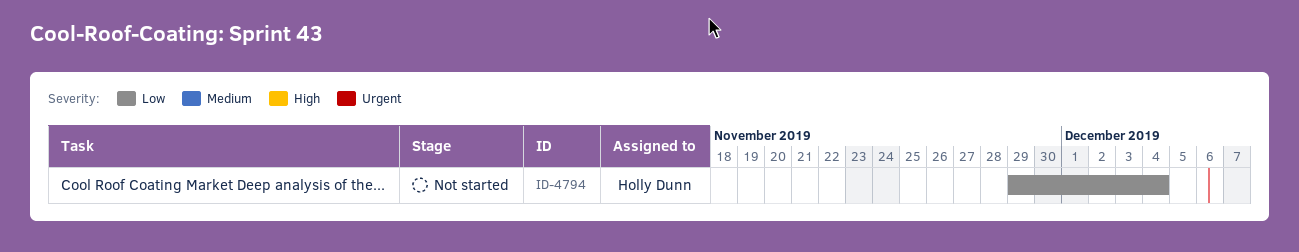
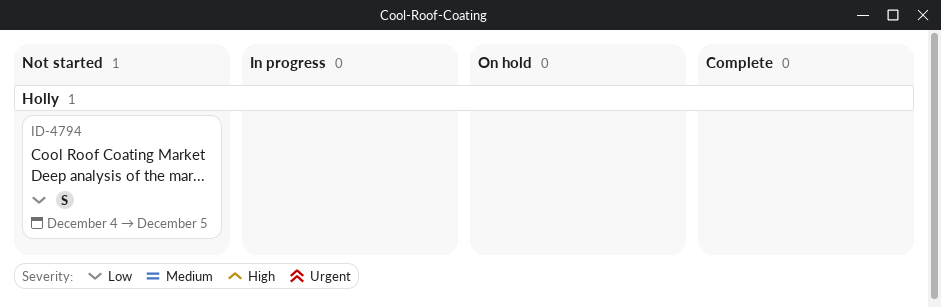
ID-4794, start: Nov 29 -> Dec 4
ID-4794, due: Dec 4 -> Dec 5

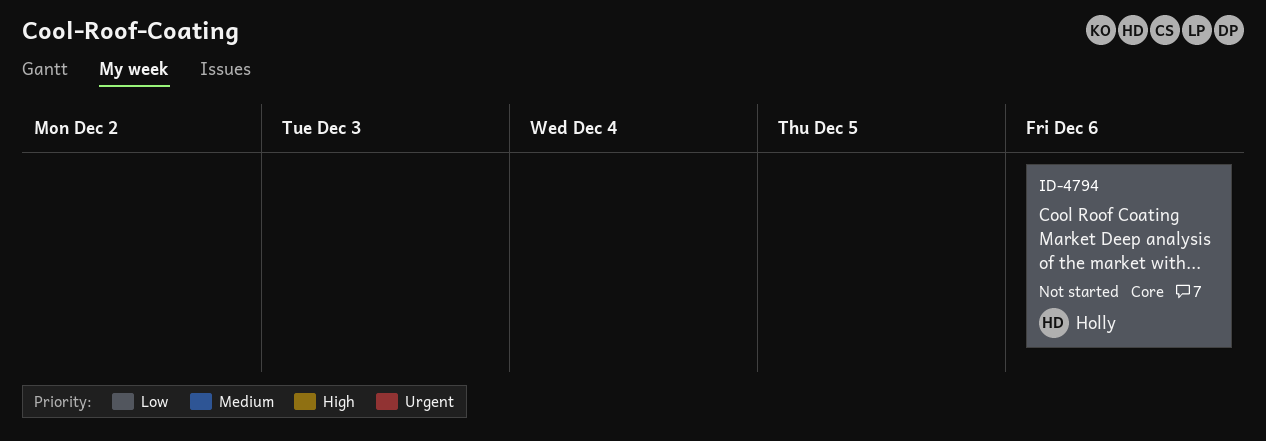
ID-4794, due: Dec 5 -> Dec 6

